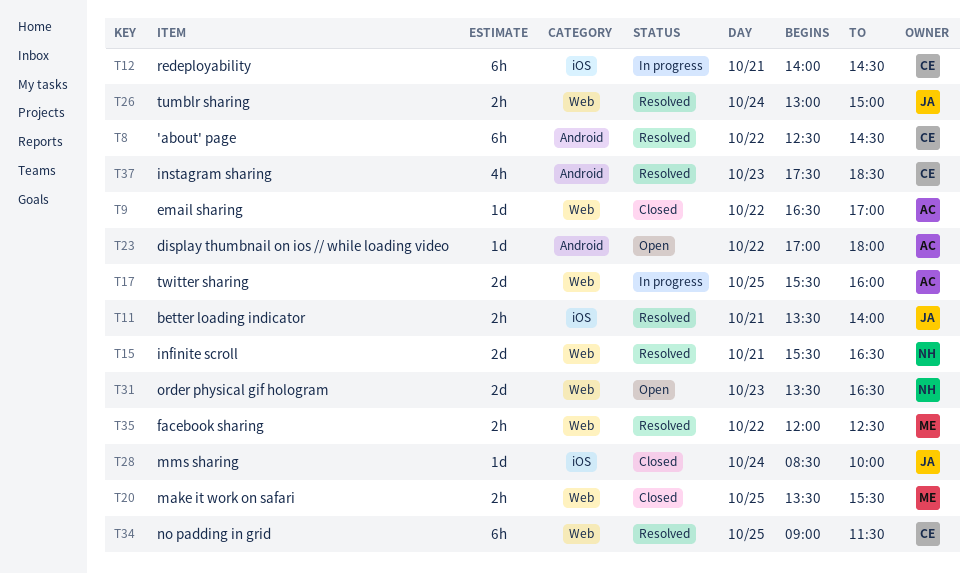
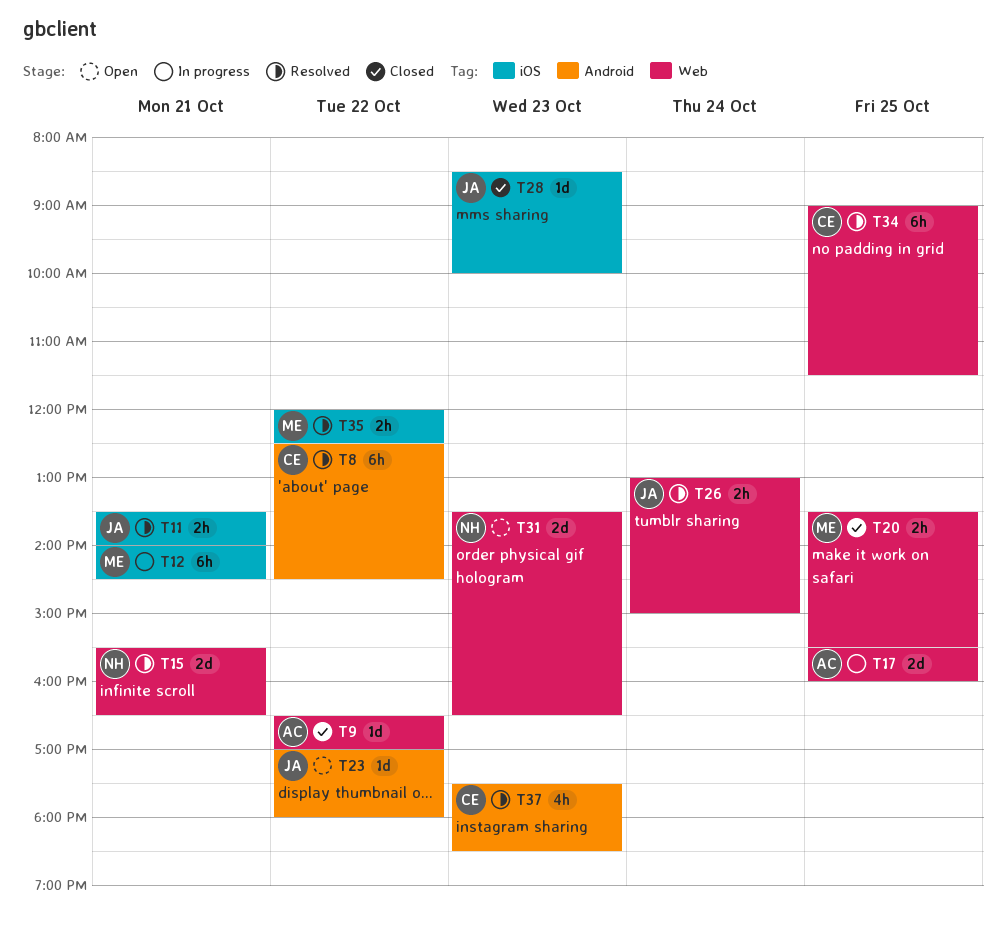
T12, owner: CE -> ME
T23, owner: AC -> JA
T28, day: Oct 24 -> Oct 23
T35, label: Web -> iOS

